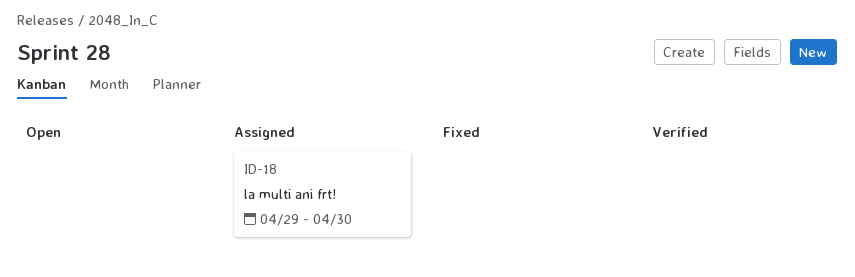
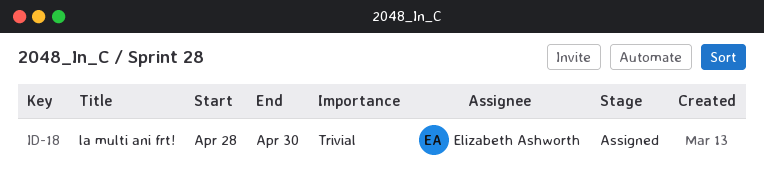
ID-18, start: Apr 29 -> Apr 28

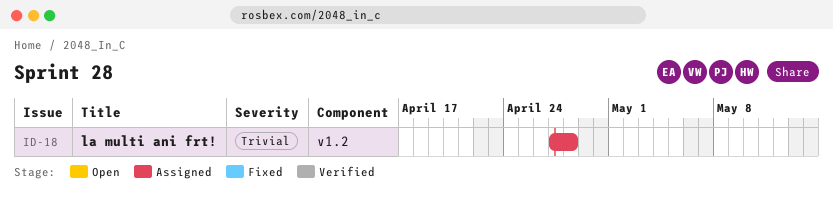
ID-18, start: Apr 28 -> Apr 27
ID-18, due: Apr 30 -> Apr 28

